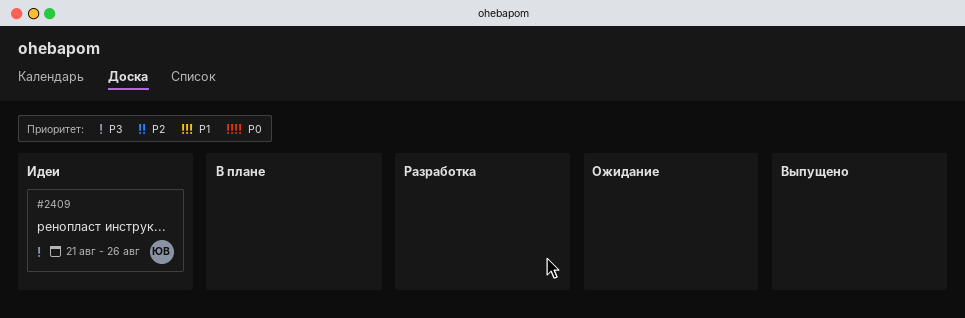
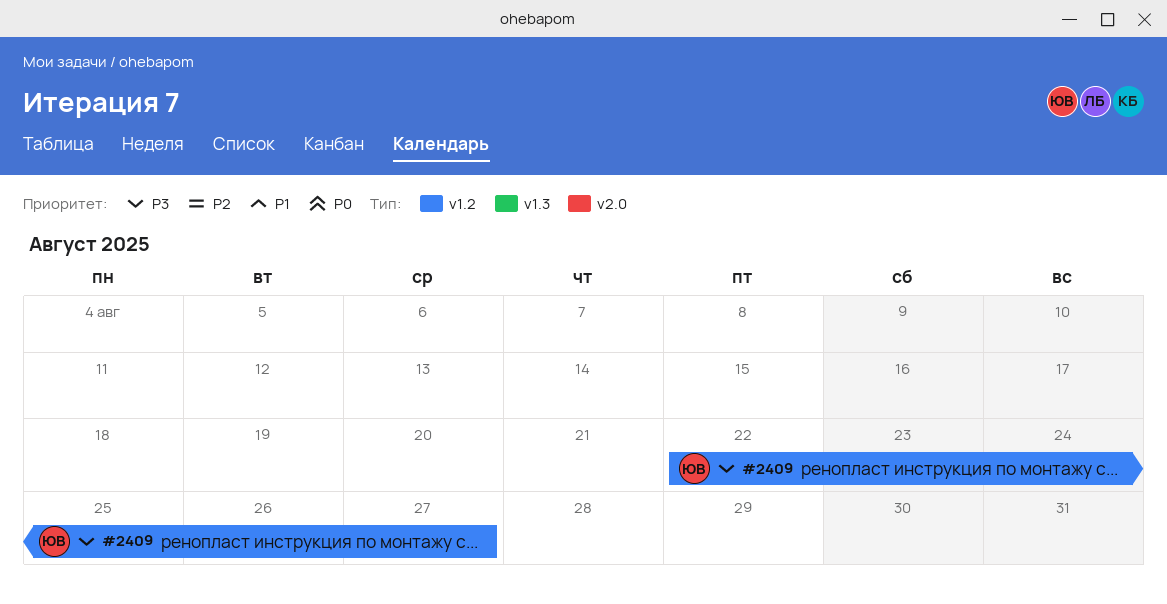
#2409, start: Aug 21 -> Aug 22
#2409, due: Aug 26 -> Aug 27

